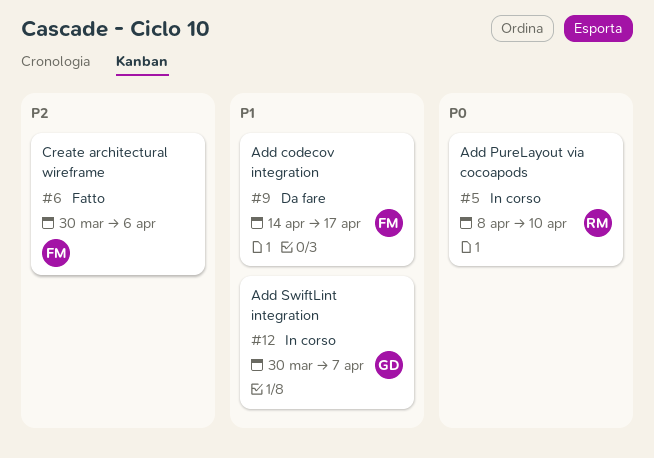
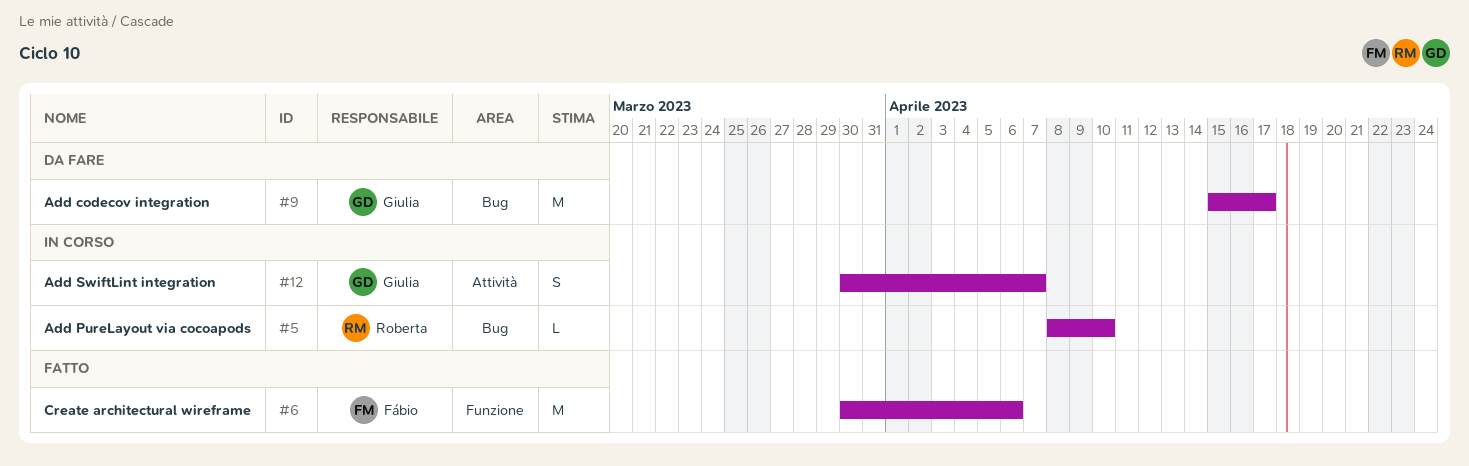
#9, owner: Fábio -> Giulia
#9, start: Apr 14 -> Apr 15

